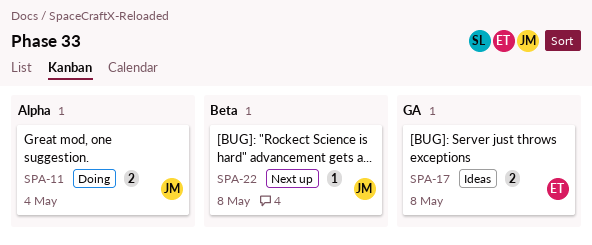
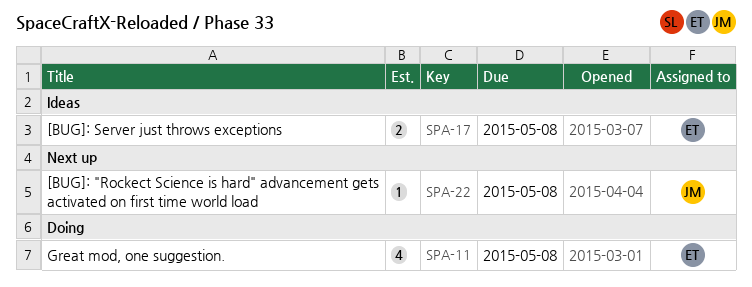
SPA-11, owner: JM -> ET
SPA-11, estimate: 2 -> 4
SPA-11, due: May 4 -> May 8

